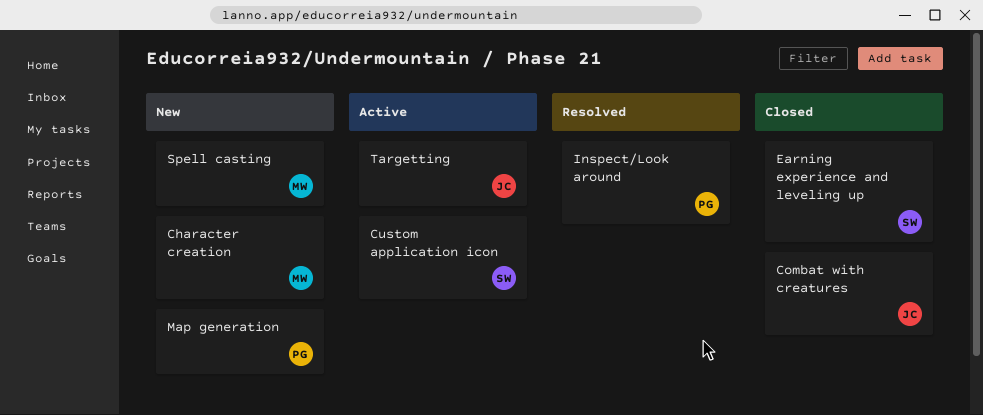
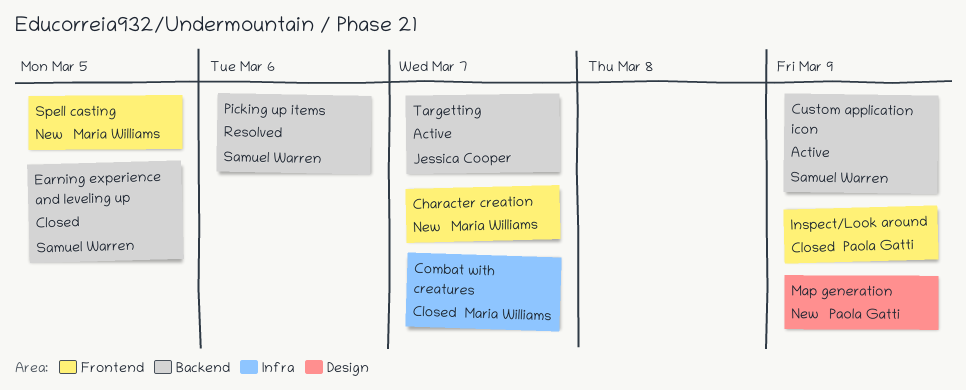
Combat with creatures, owner: Jessica Cooper -> Maria Williams
Inspect/Look around, status: Resolved -> Closed
Picking up items: none -> present

